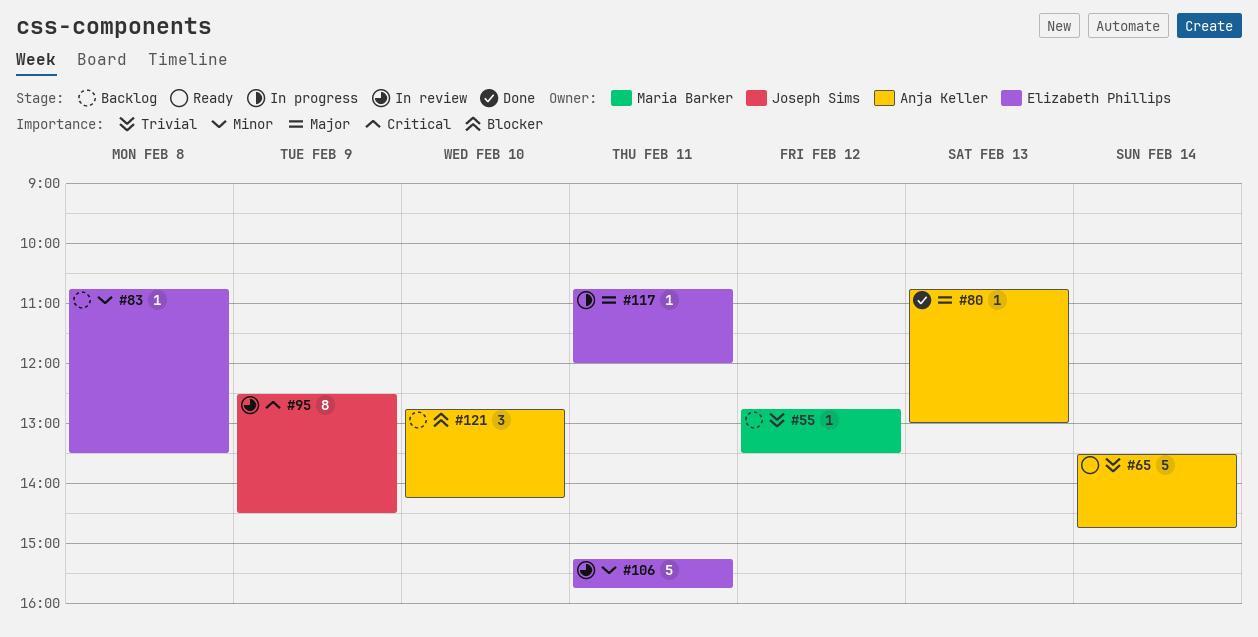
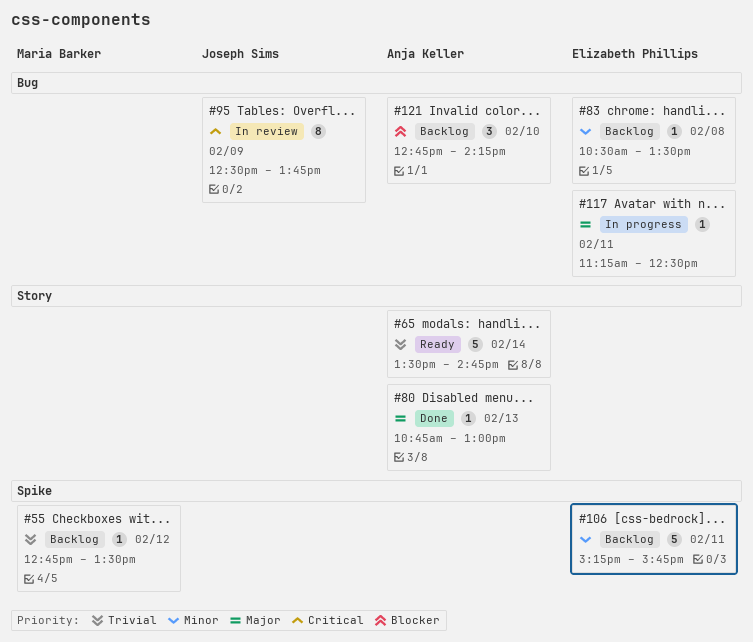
#83, begins: 10:45 -> 10:30
#95, ends: 14:30 -> 13:45
#106, status: In review -> Backlog
#117, begins: 10:45 -> 11:15
#117, ends: 12:00 -> 12:30

